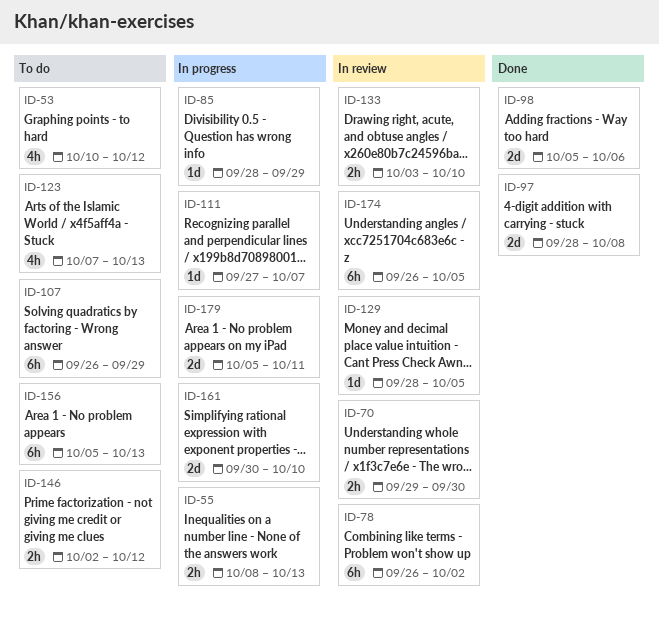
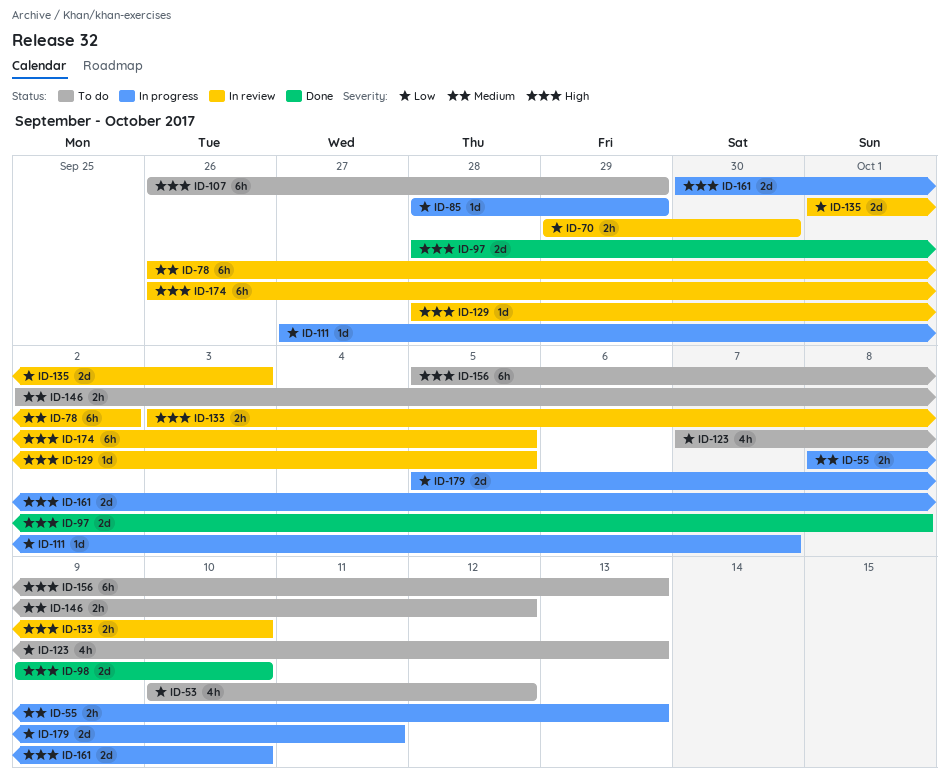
ID-98, start: Oct 5 -> Oct 9
ID-98, due: Oct 6 -> Oct 10
ID-135: none -> present

